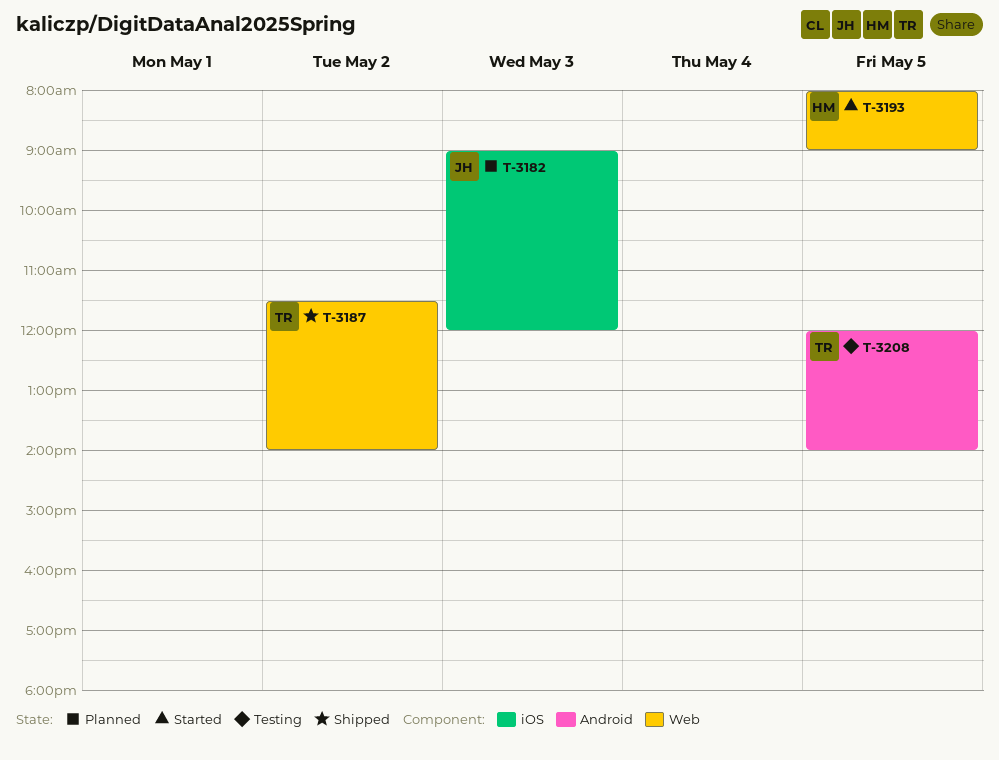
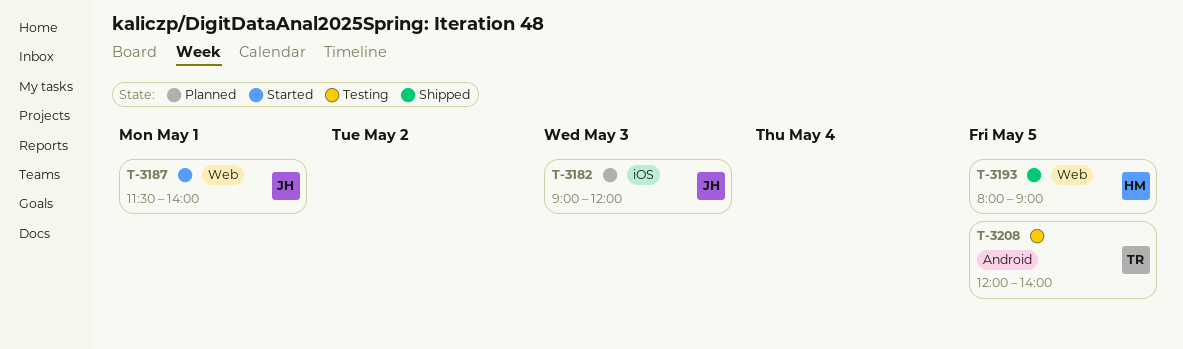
T-3187, status: Shipped -> Started
T-3187, owner: TR -> JH
T-3187, day: May 2 -> May 1
T-3193, status: Started -> Shipped

